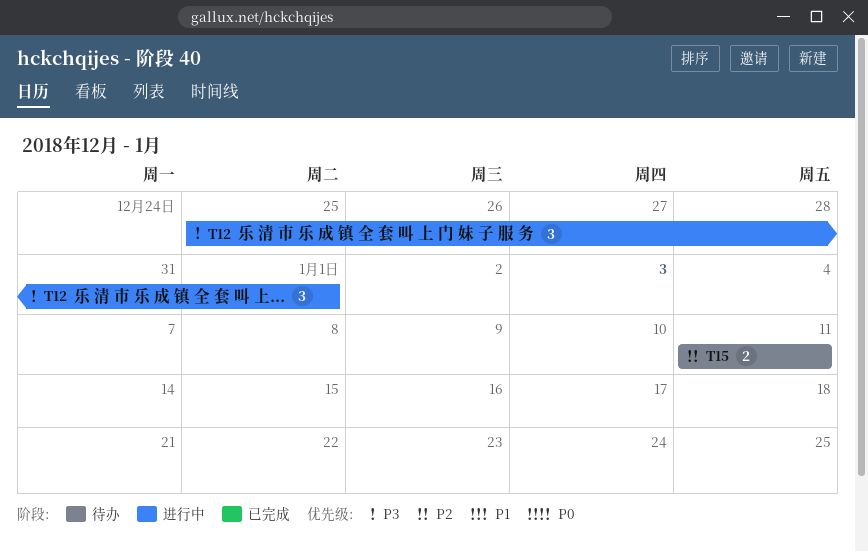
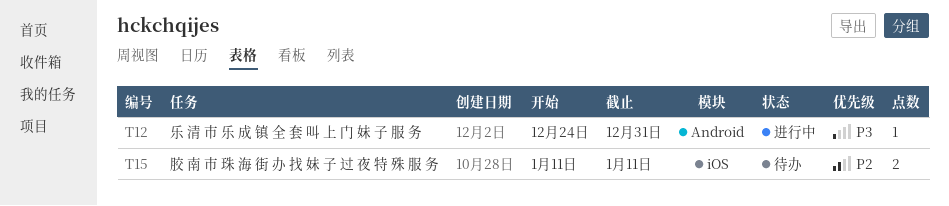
T12, estimate: 3 -> 1
T12, start: Dec 25 -> Dec 24
T12, due: Jan 1 -> Dec 31

